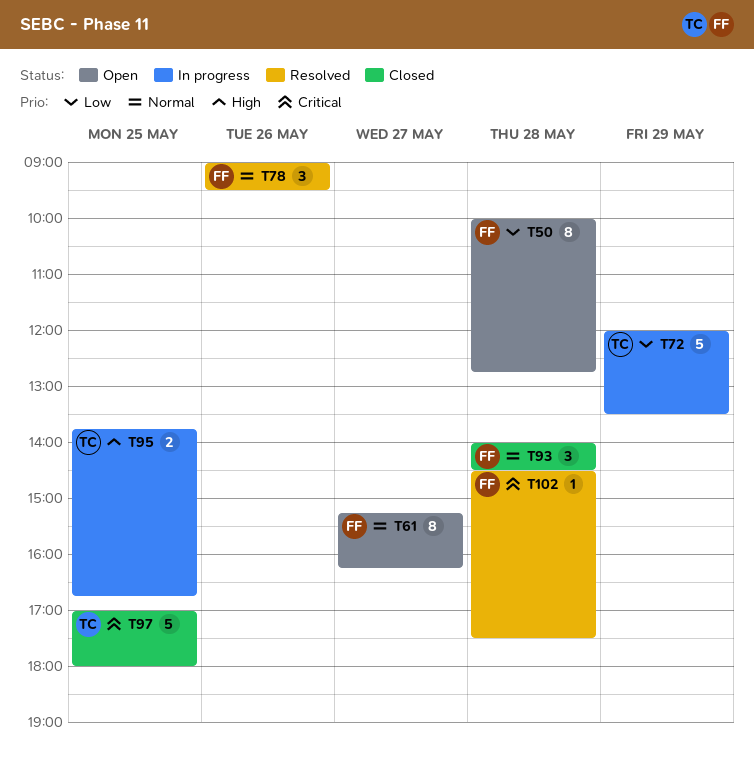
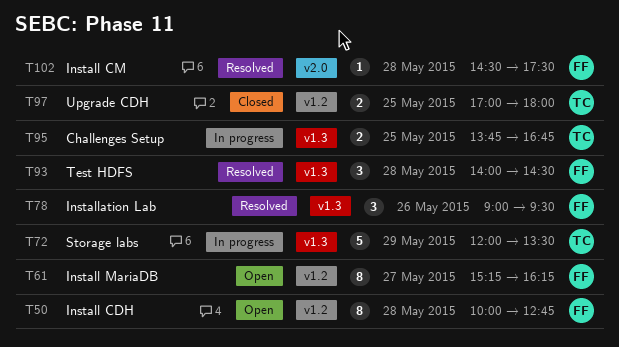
T93, status: Closed -> Resolved
T97, estimate: 5 -> 2

